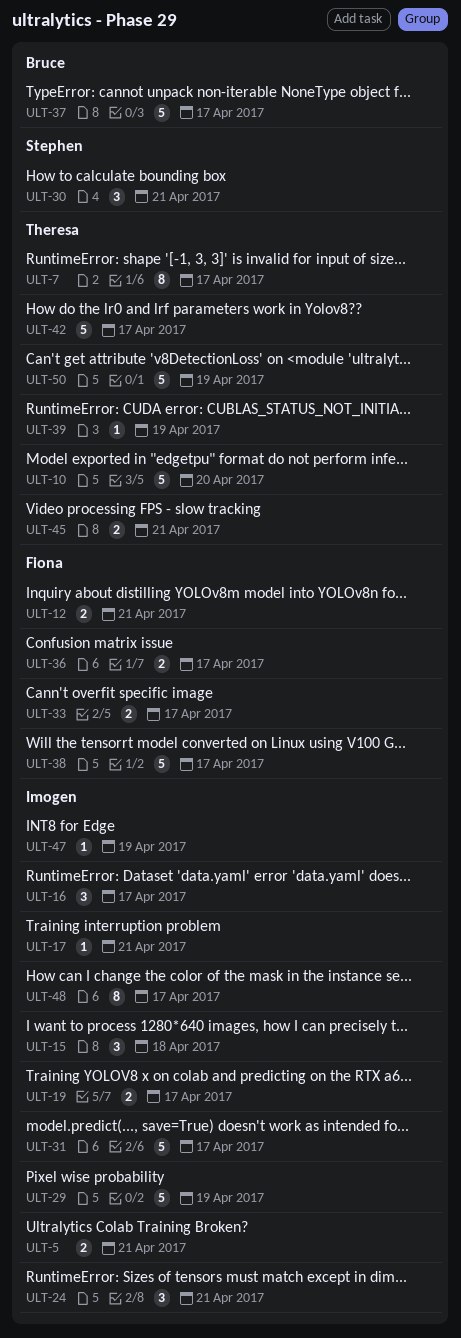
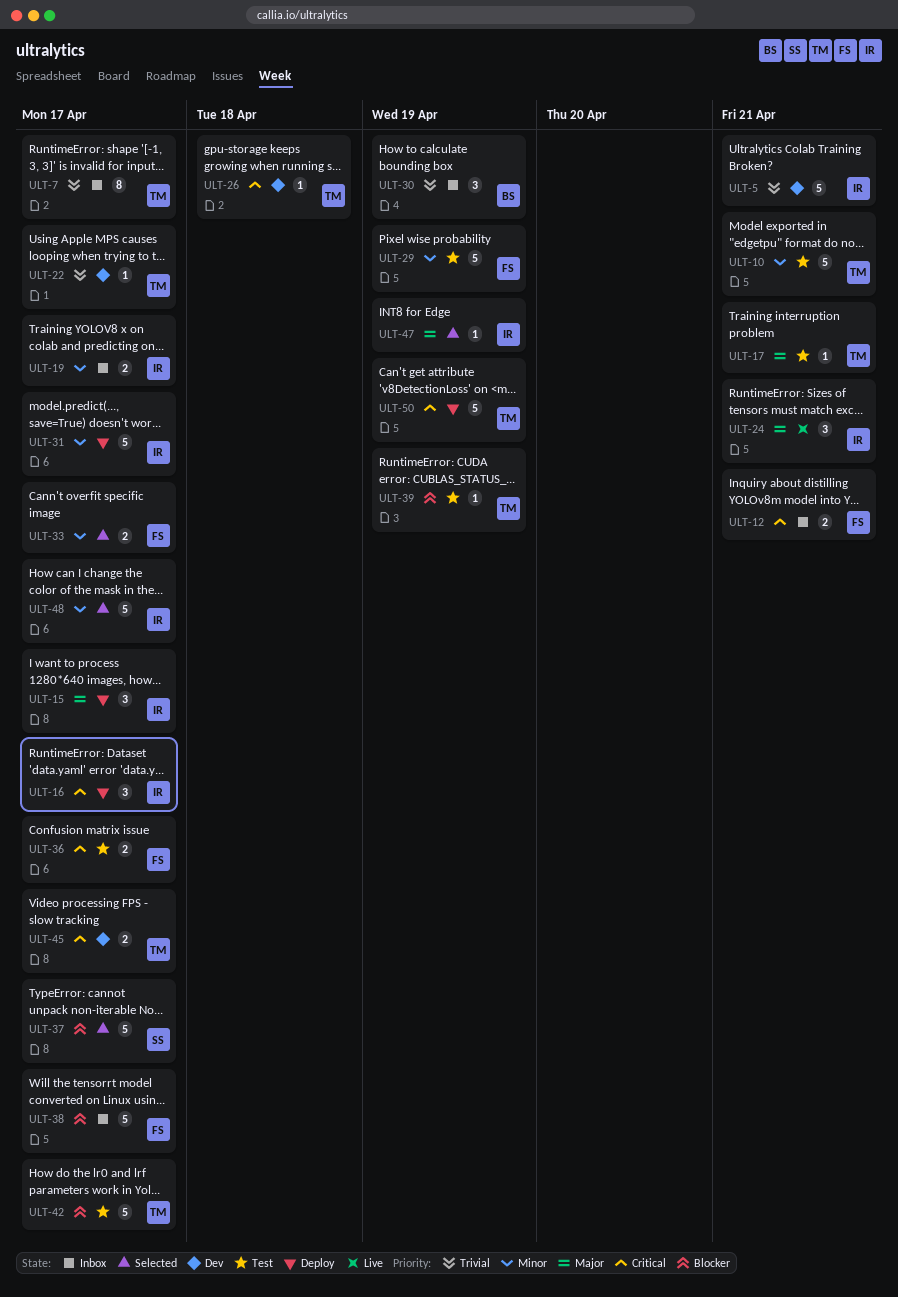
ULT-5, estimate: 2 -> 5
ULT-10, due: Apr 20 -> Apr 21
ULT-15, due: Apr 18 -> Apr 17
ULT-17, owner: Imogen -> Theresa
ULT-22: none -> present
ULT-26: none -> present
ULT-29, owner: Imogen -> Fiona
ULT-30, owner: Stephen -> Bruce
ULT-30, due: Apr 21 -> Apr 19
ULT-37, owner: Bruce -> Stephen
ULT-45, due: Apr 21 -> Apr 17
ULT-48, estimate: 8 -> 5

